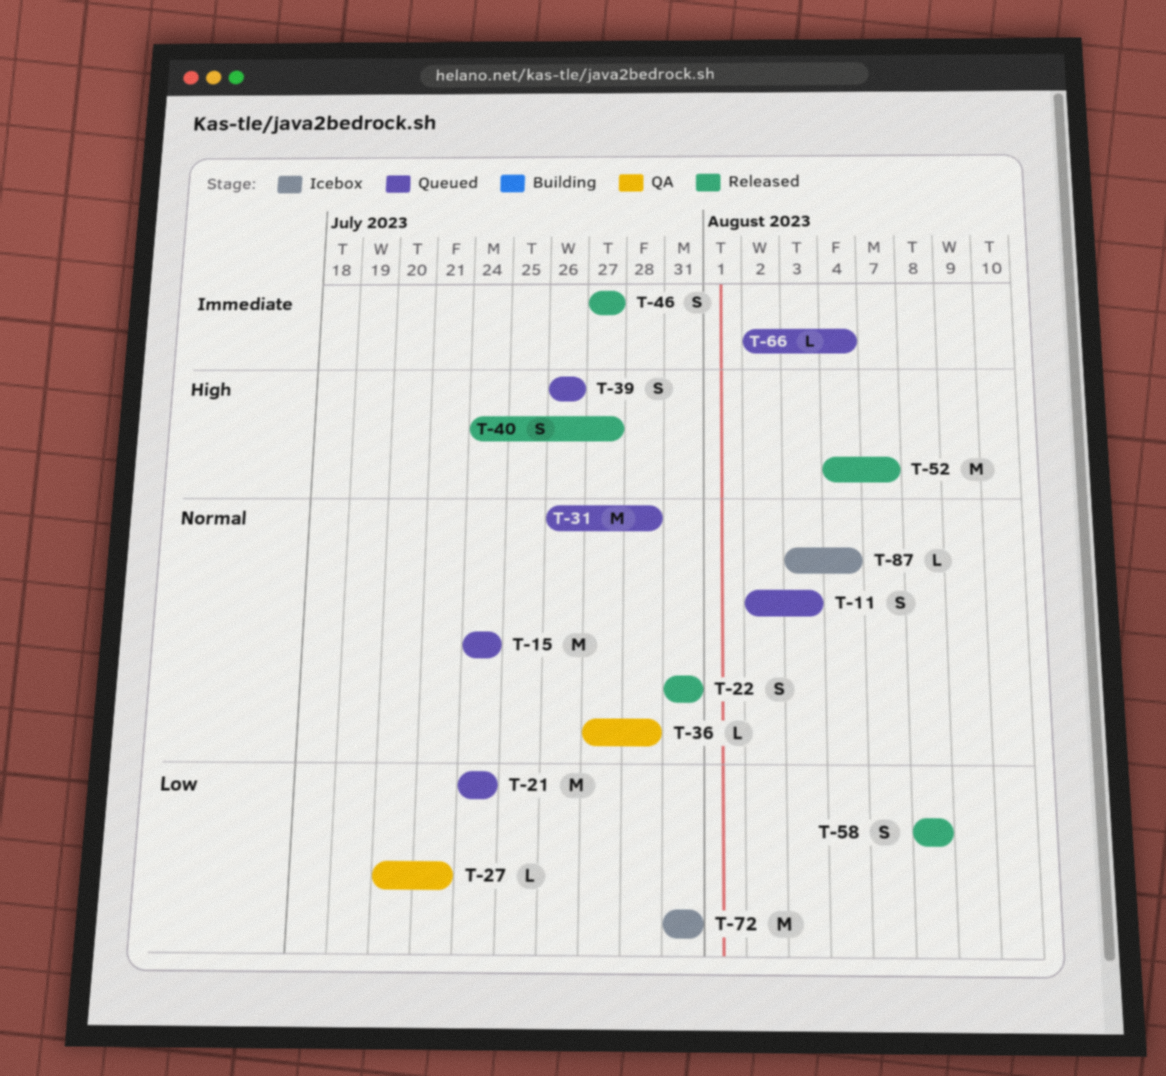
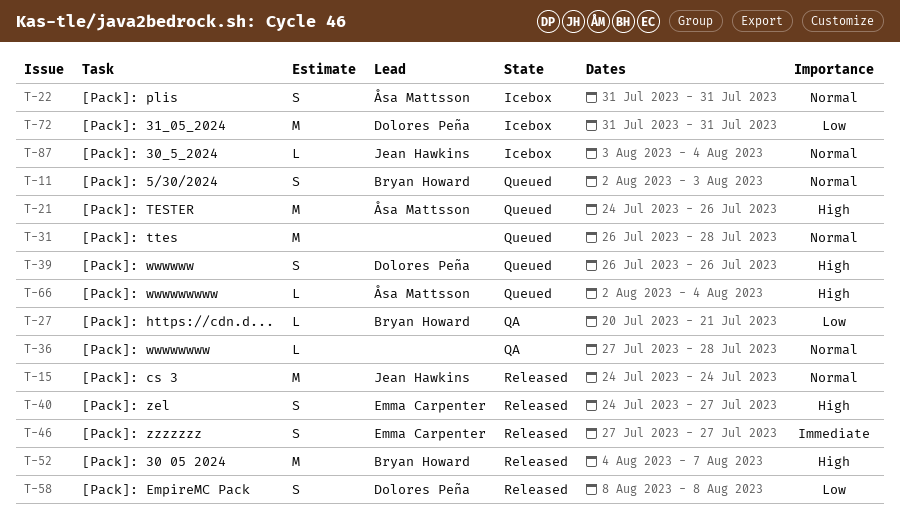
T-15, status: Queued -> Released
T-21, priority: Low -> High
T-21, due: Jul 24 -> Jul 26
T-22, status: Released -> Icebox
T-66, priority: Immediate -> High

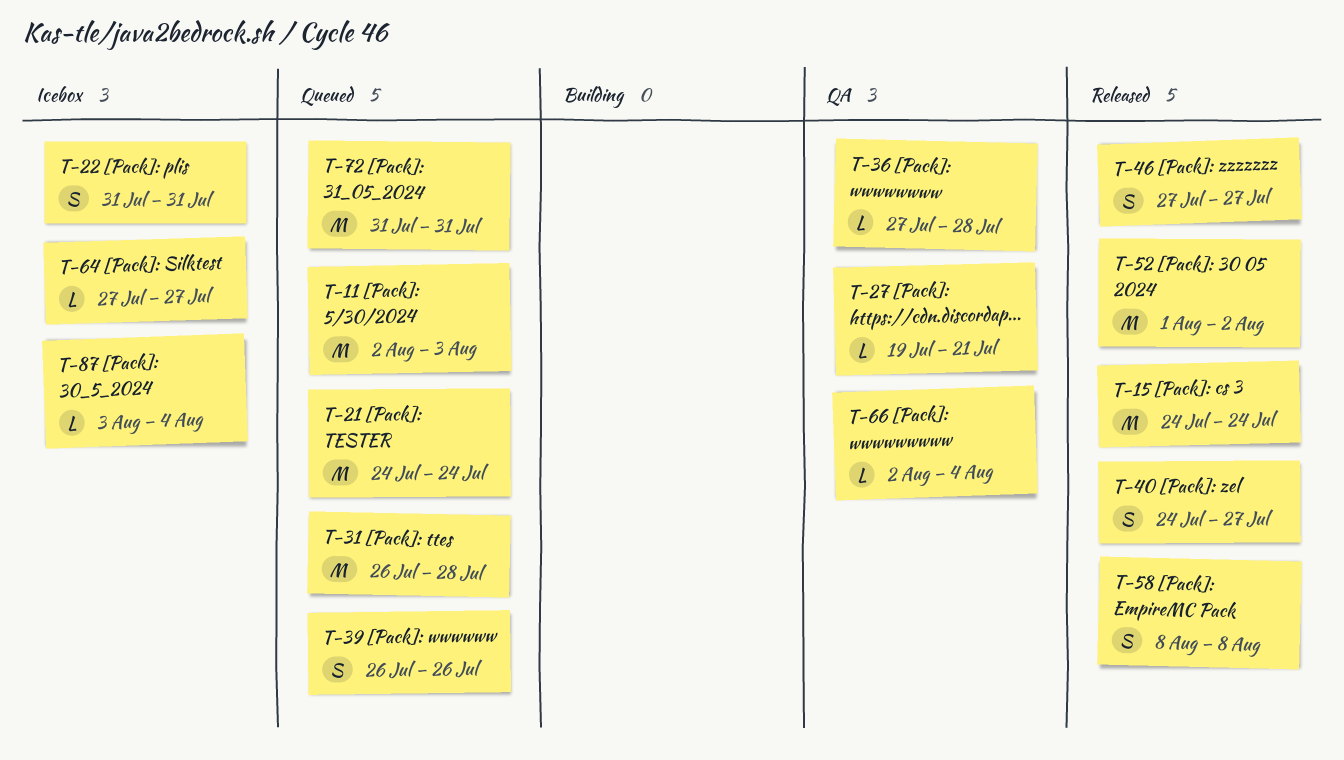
T-11, estimate: S -> M
T-21, due: Jul 26 -> Jul 24
T-27, start: Jul 20 -> Jul 19
T-52, start: Aug 4 -> Aug 1
T-52, due: Aug 7 -> Aug 2
T-64: none -> present
T-66, status: Queued -> QA
T-72, status: Icebox -> Queued

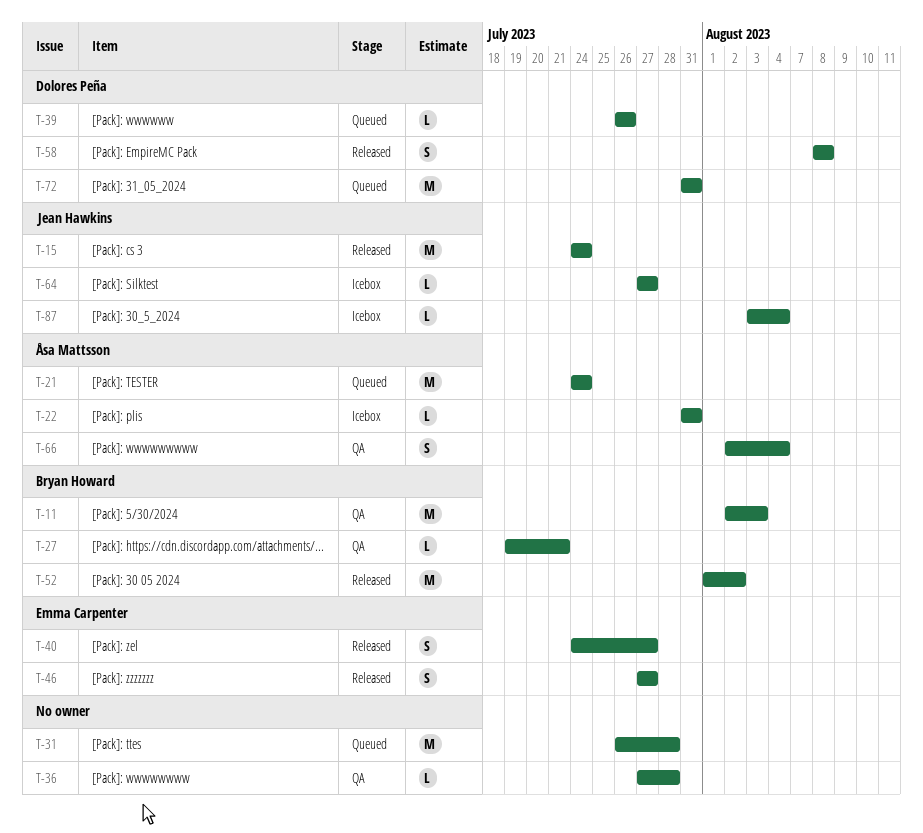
T-11, status: Queued -> QA
T-22, estimate: S -> L
T-39, estimate: S -> L
T-66, estimate: L -> S

